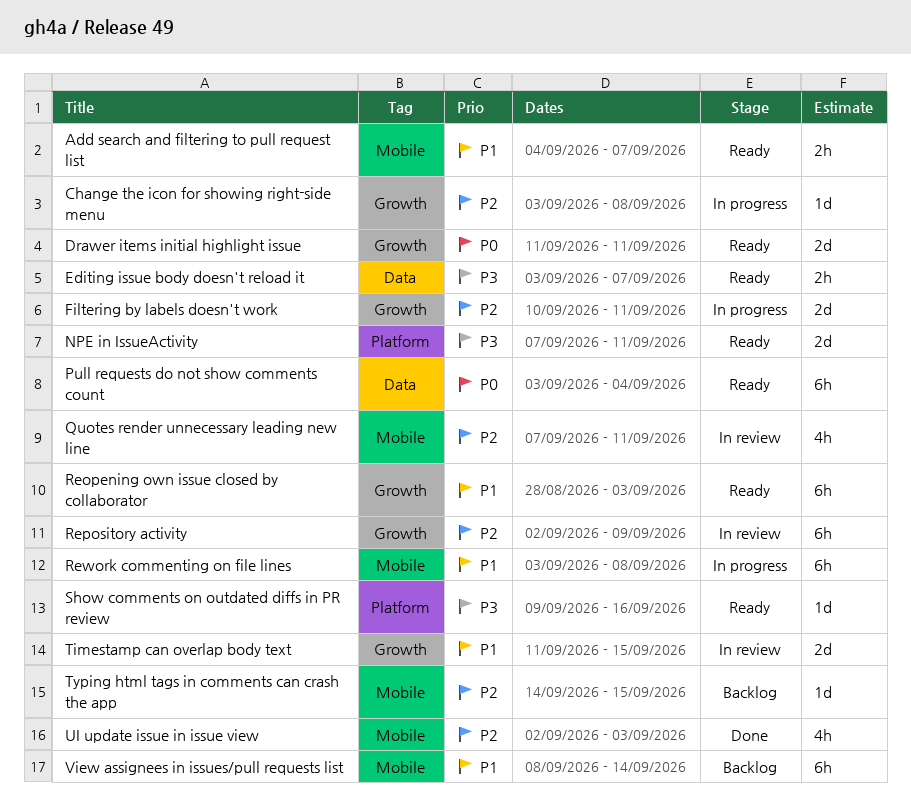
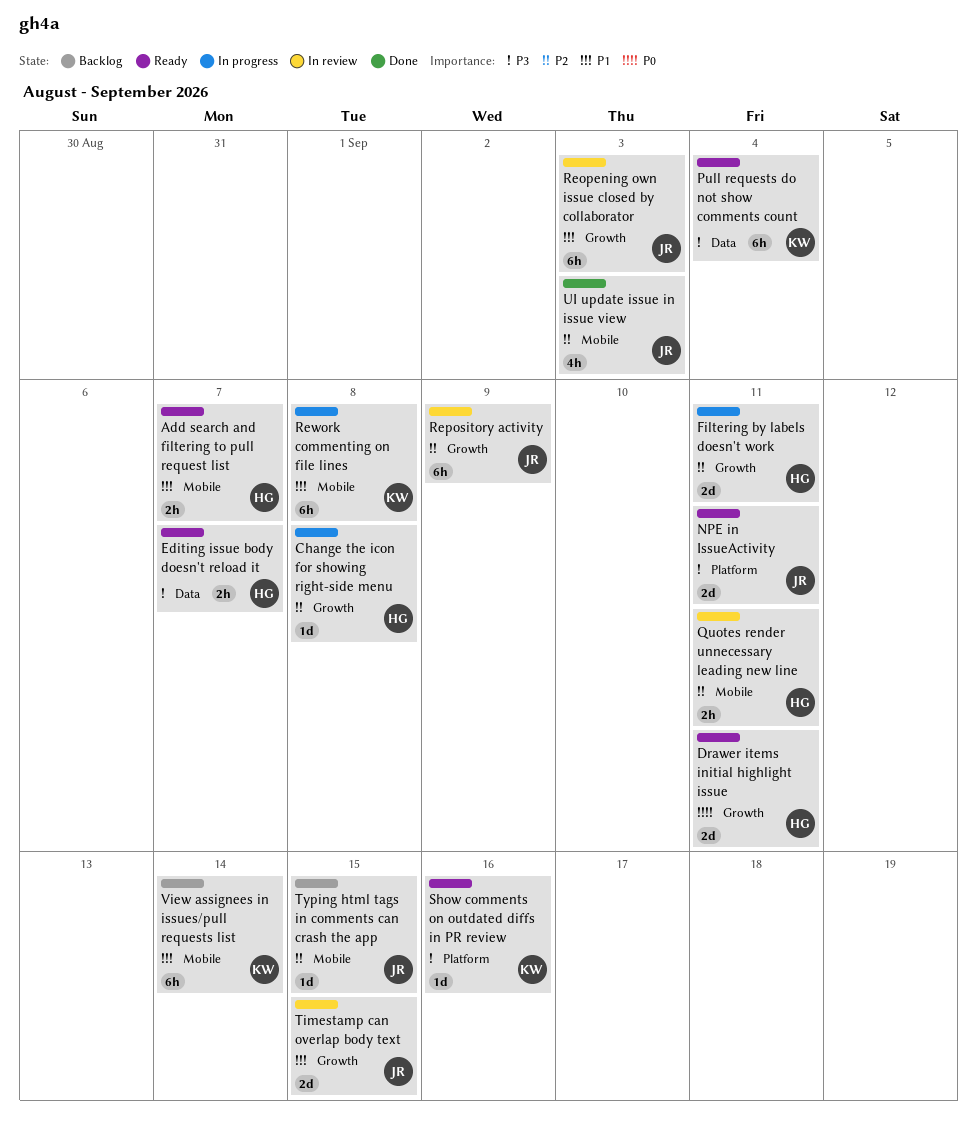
Pull requests do not show comments count, priority: P0 -> P3
Quotes render unnecessary leading new line, estimate: 4h -> 2h
Reopening own issue closed by collaborator, status: Ready -> In review

